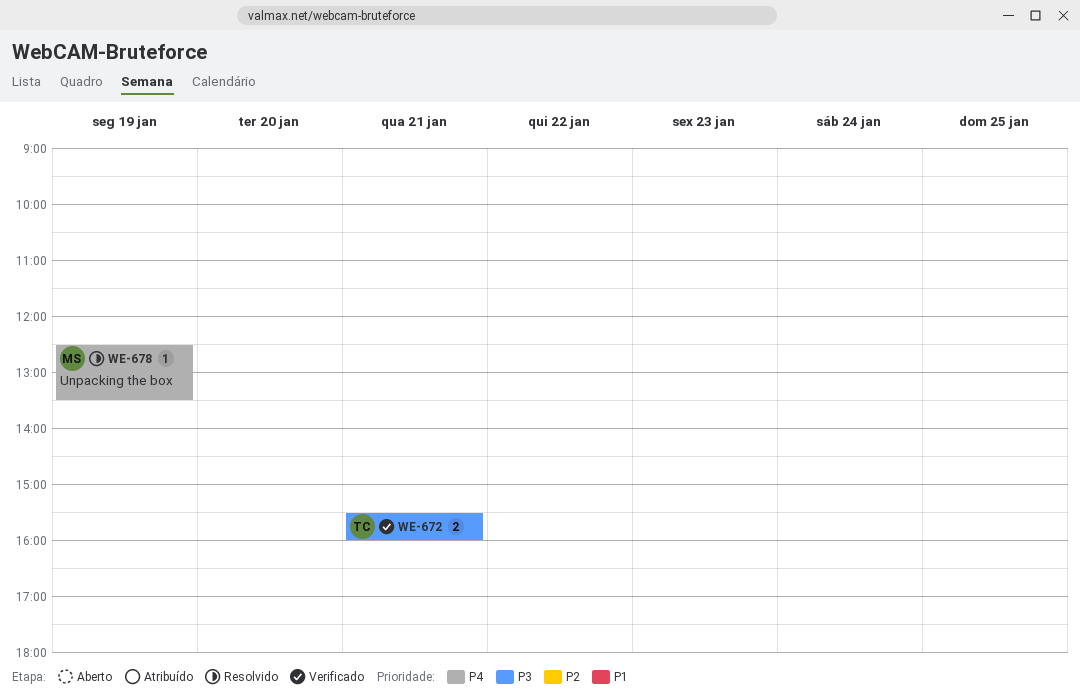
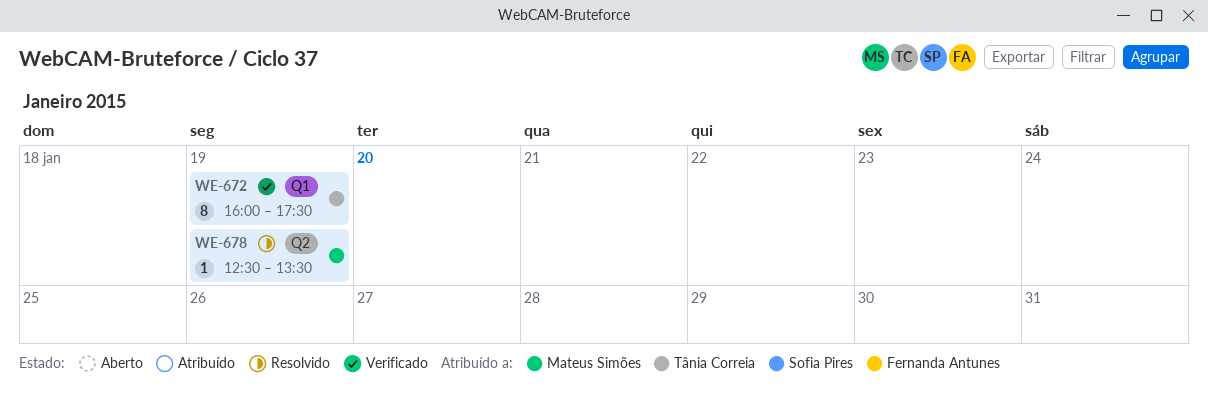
WE-672, estimate: 2 -> 8
WE-672, day: Jan 21 -> Jan 19
WE-672, begins: 15:30 -> 16:00
WE-672, ends: 16:00 -> 17:30

